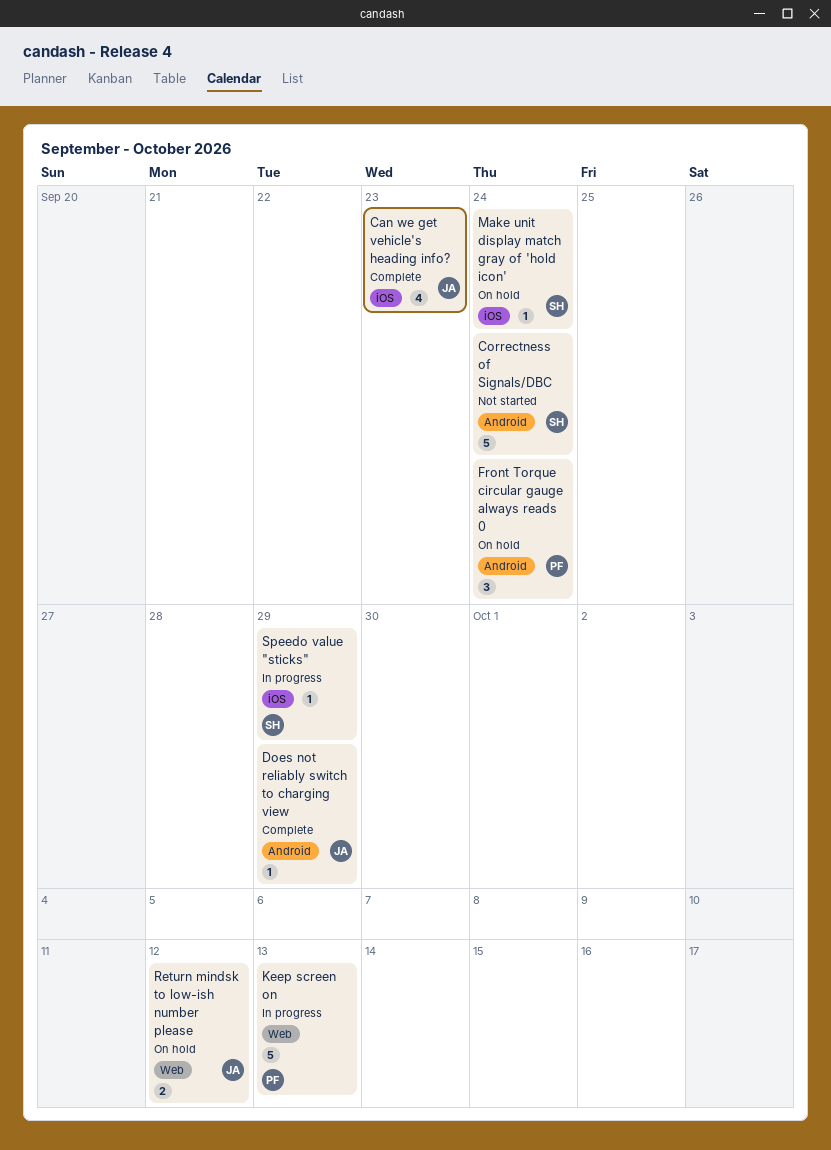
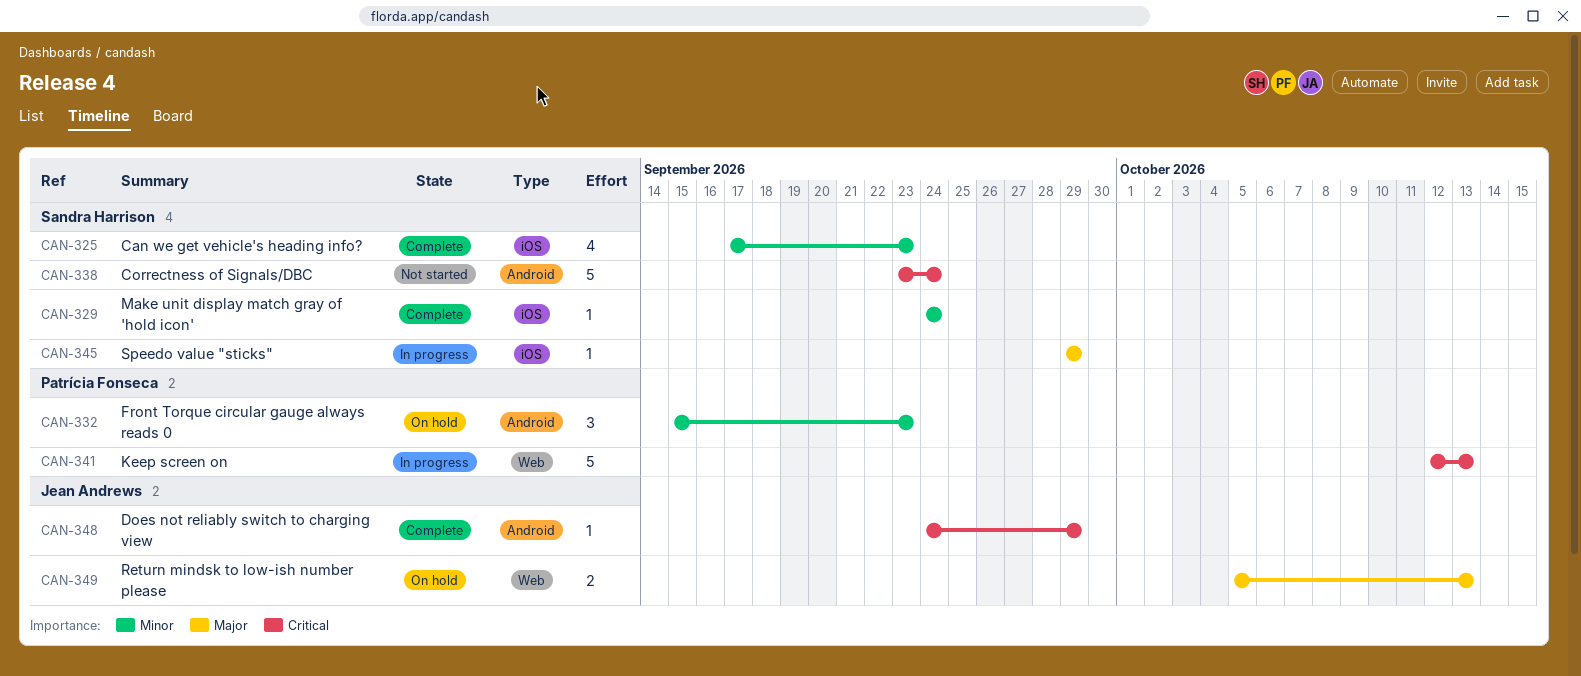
Can we get vehicle's heading info?, owner: Jean Andrews -> Sandra Harrison
Front Torque circular gauge always reads 0, due: Sep 24 -> Sep 23
Make unit display match gray of 'hold icon', status: On hold -> Complete
Return mindsk to low-ish number please, due: Oct 12 -> Oct 13

